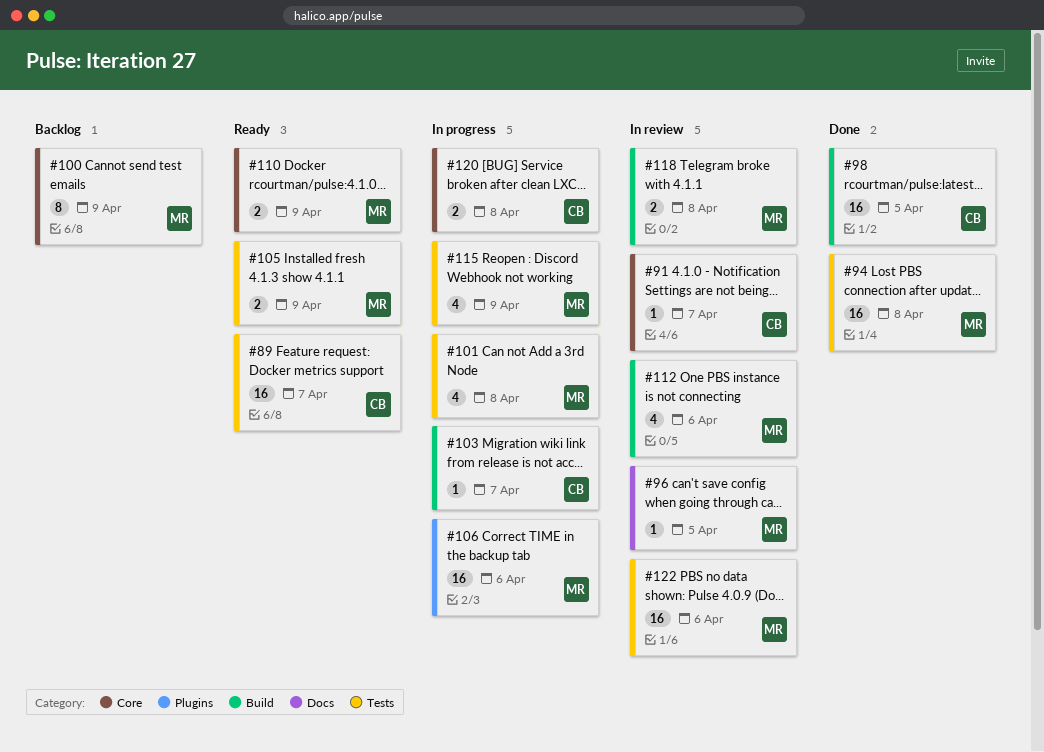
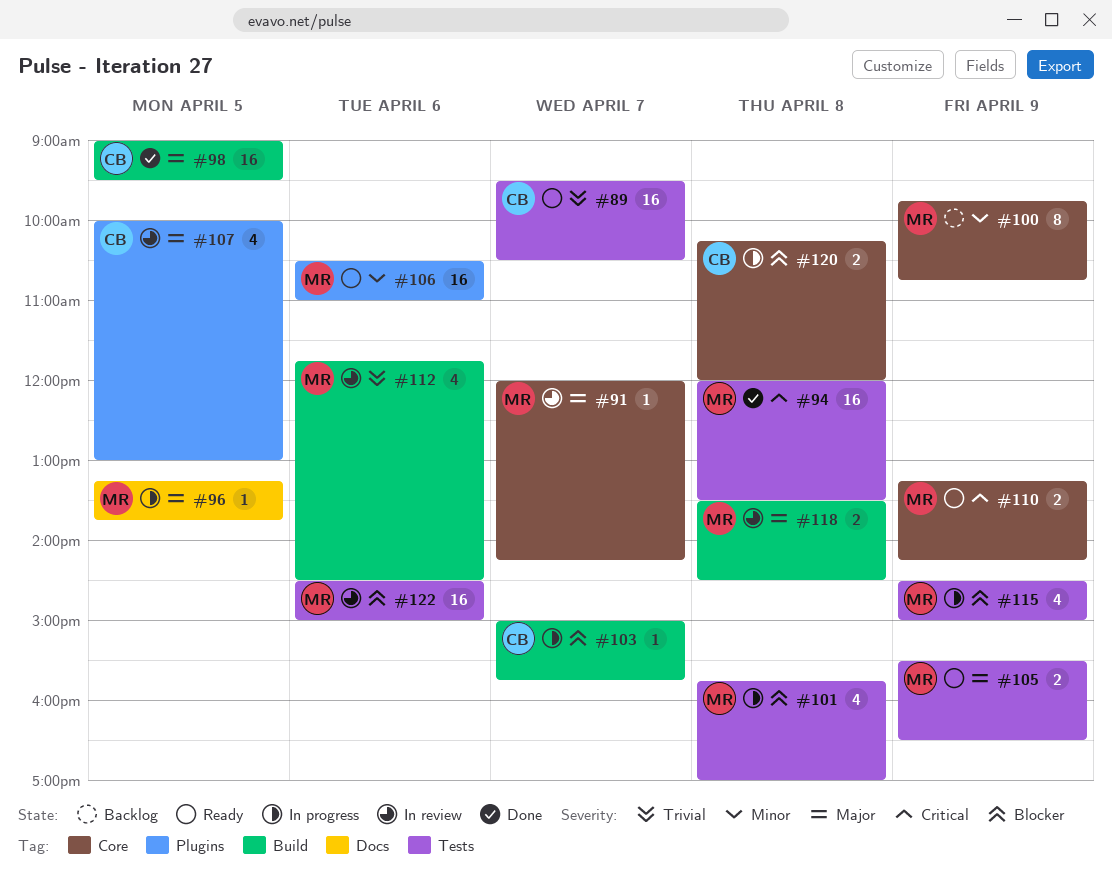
#91, owner: CB -> MR
#96, status: In review -> In progress
#106, status: In progress -> Ready
#107: none -> present

